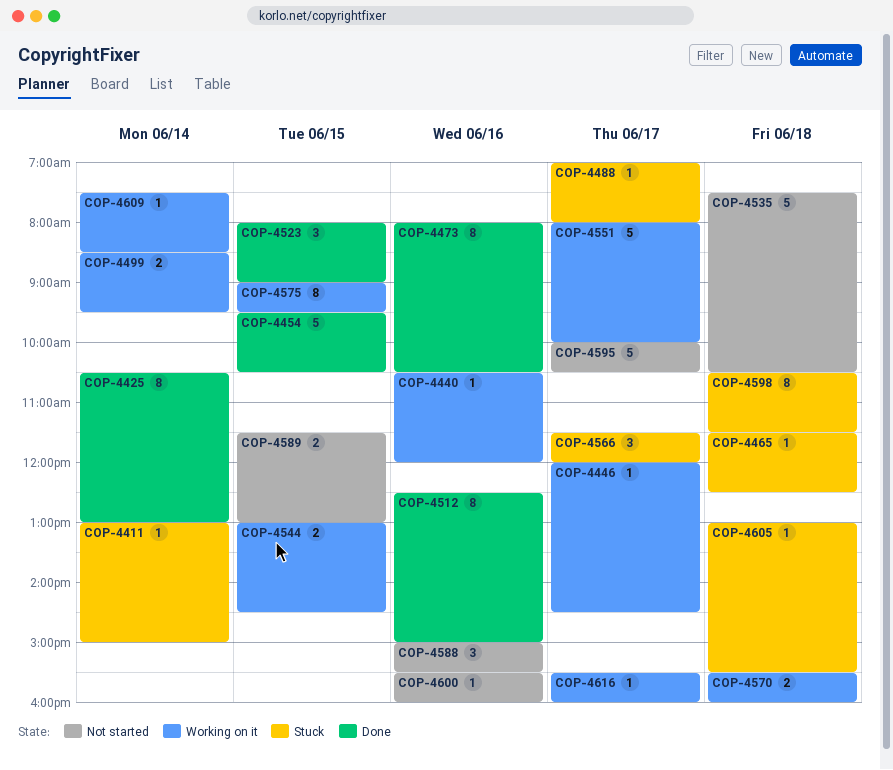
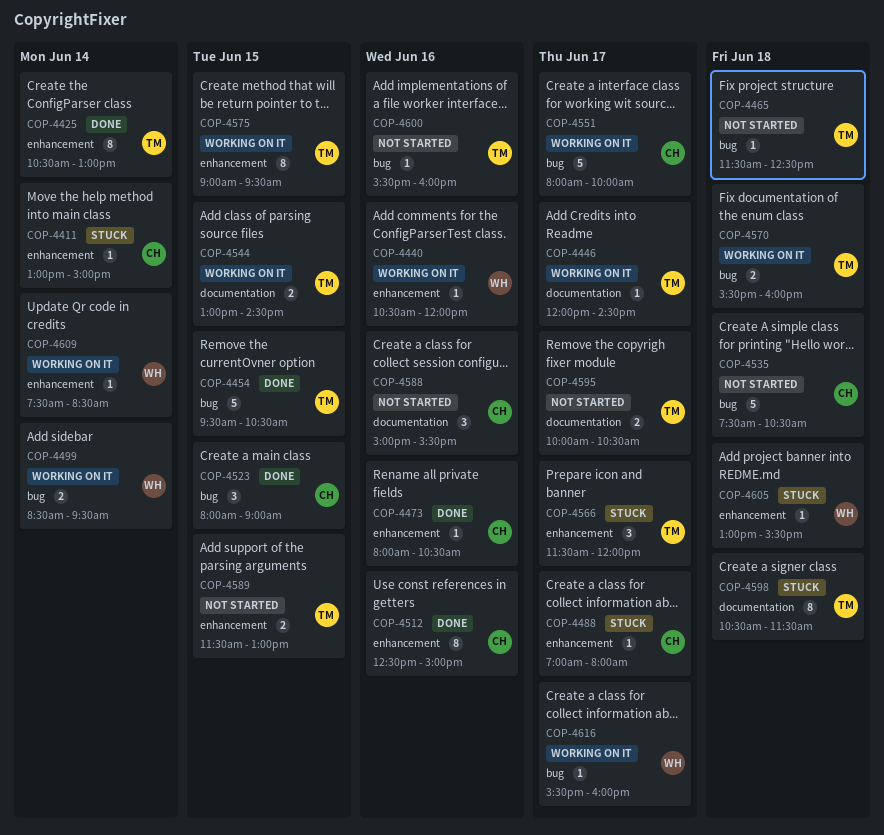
COP-4465, status: Stuck -> Not started
COP-4473, estimate: 8 -> 1
COP-4595, estimate: 5 -> 2

